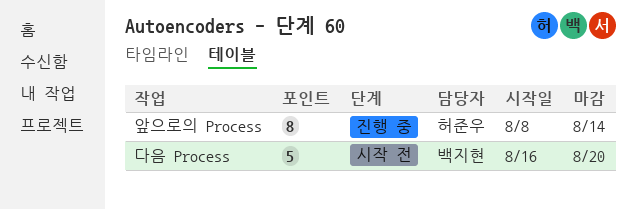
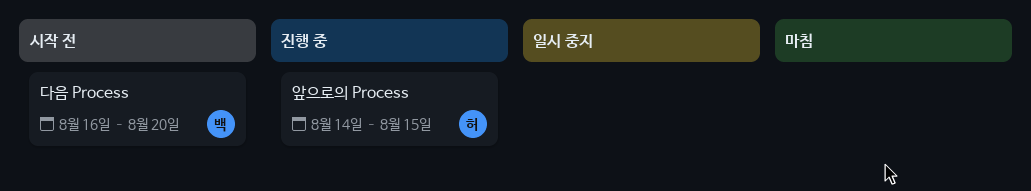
앞으로의 Process, start: Aug 8 -> Aug 14
앞으로의 Process, due: Aug 14 -> Aug 15

